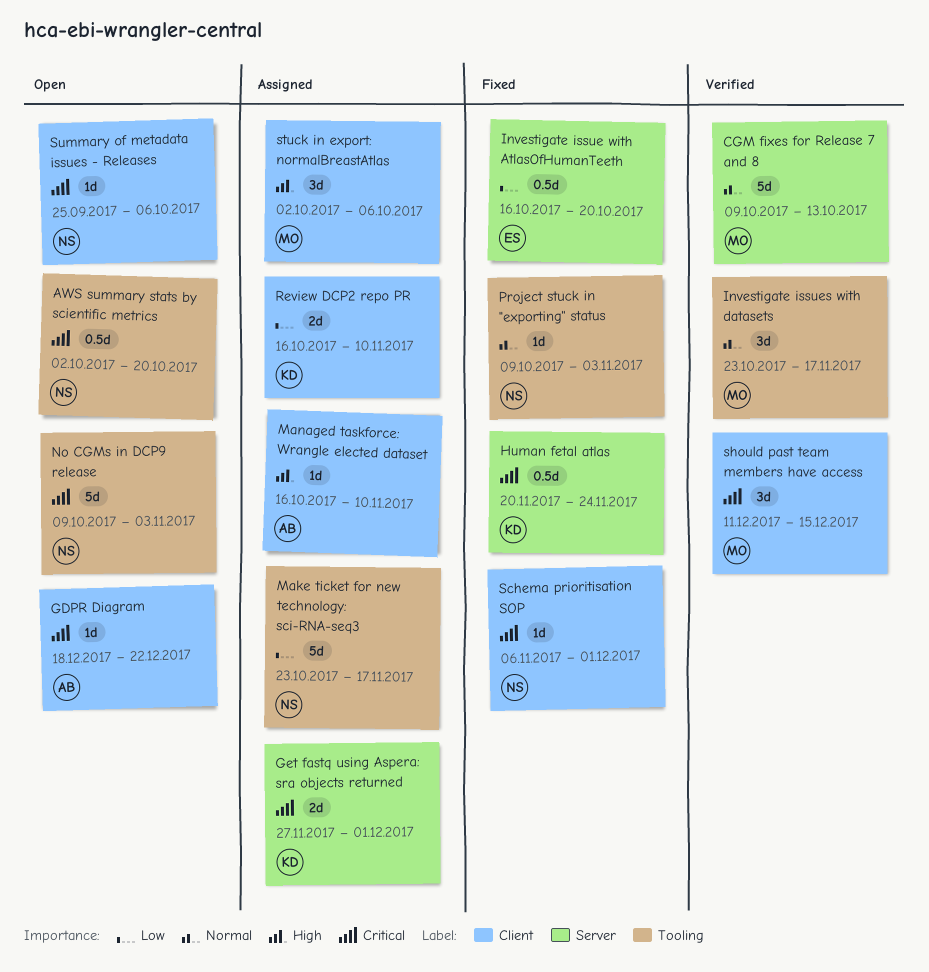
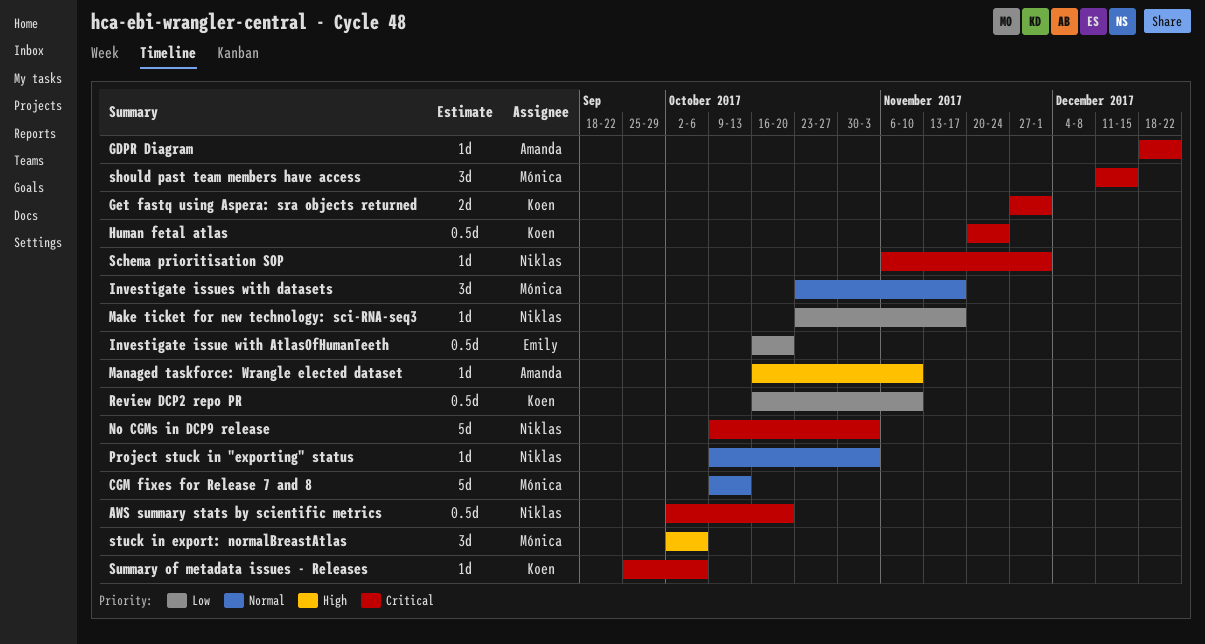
Make ticket for new technology: sci-RNA-seq3, estimate: 5d -> 1d
Review DCP2 repo PR, estimate: 2d -> 0.5d
Summary of metadata issues - Releases, owner: Niklas -> Koen

